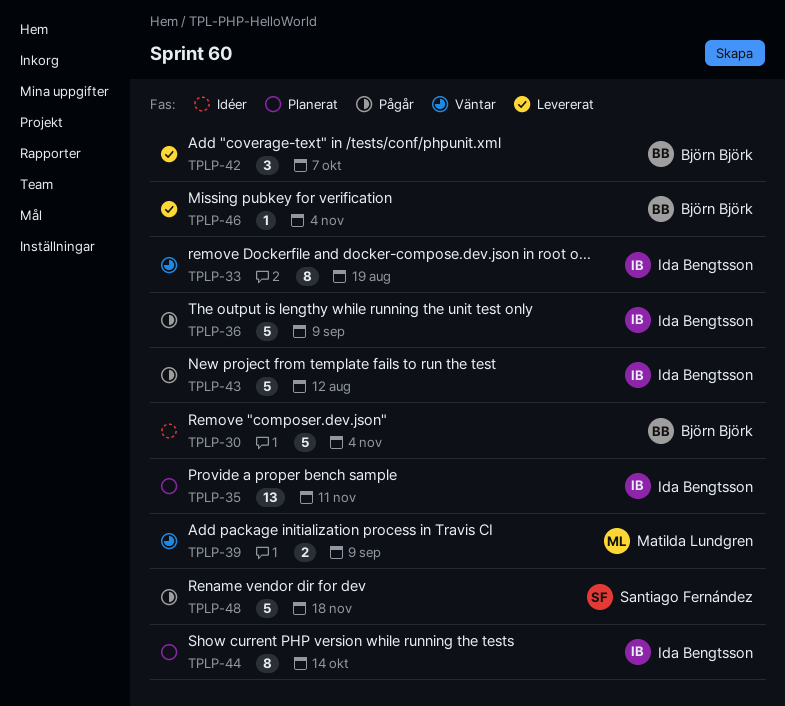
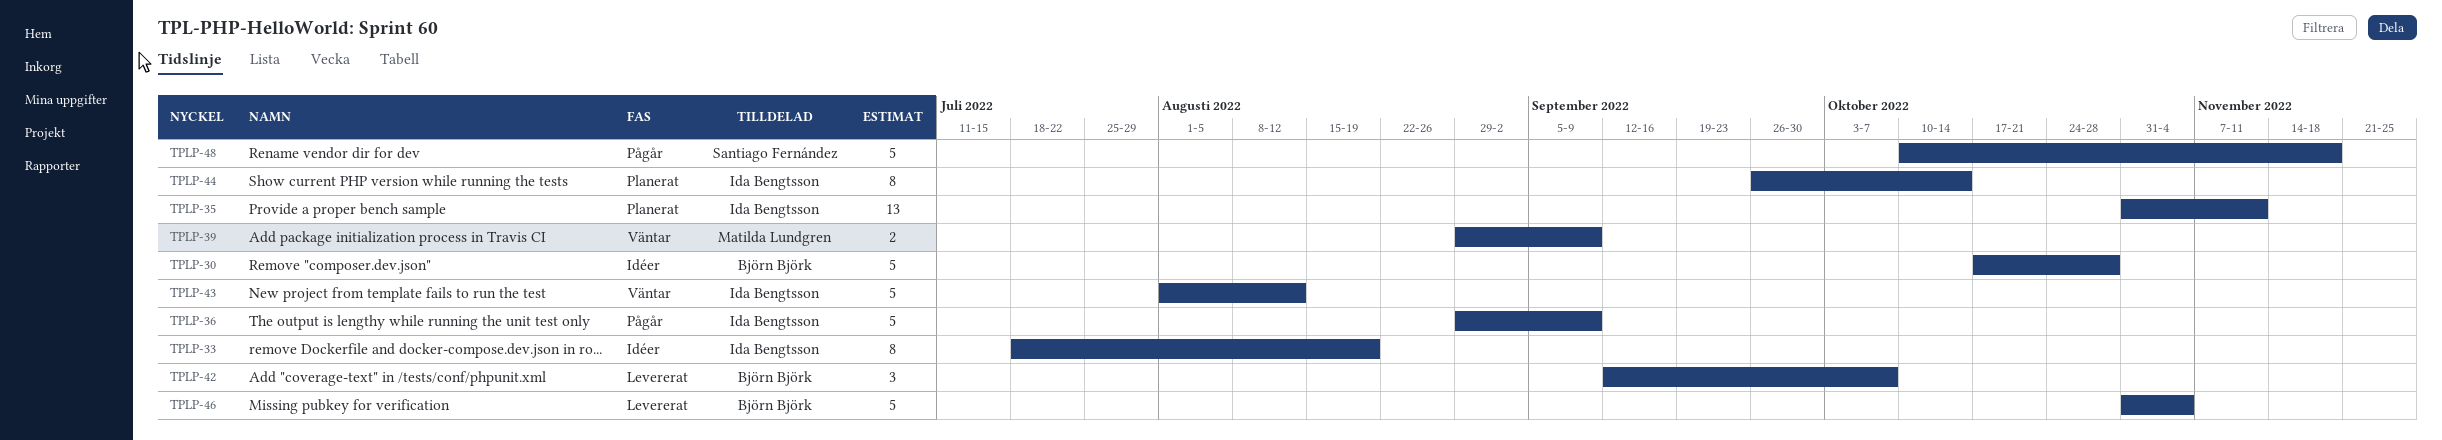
TPLP-30, due: Nov 4 -> Oct 28
TPLP-33, status: Väntar -> Idéer
TPLP-43, status: Pågår -> Väntar
TPLP-46, estimate: 1 -> 5

